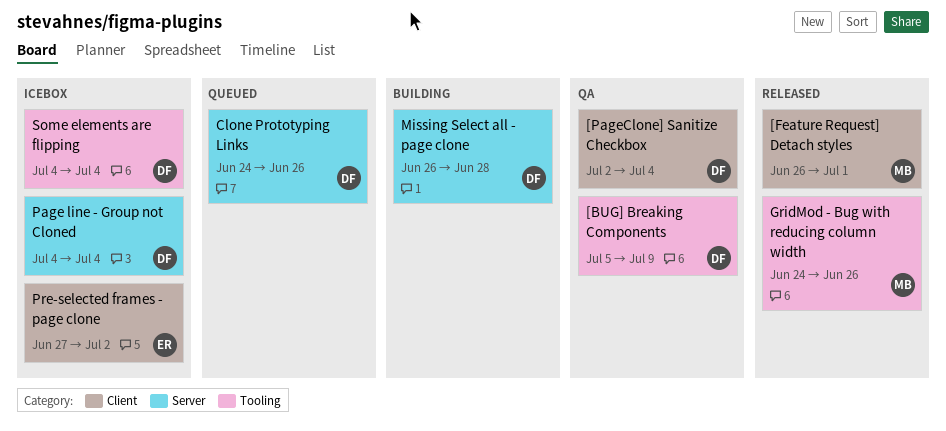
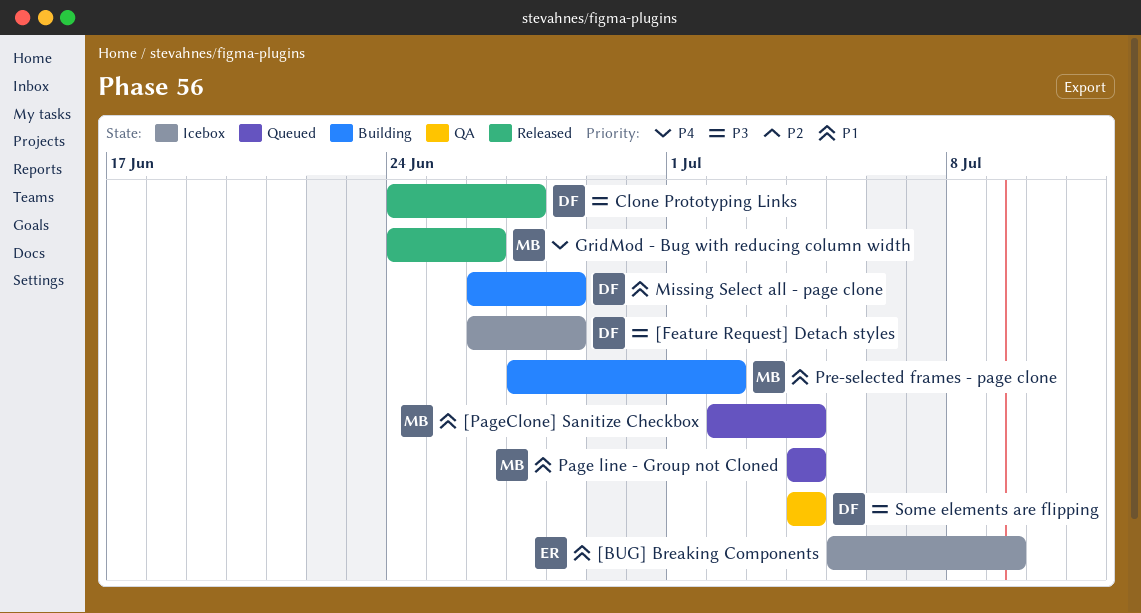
[BUG] Breaking Components, status: QA -> Icebox
[BUG] Breaking Components, owner: DF -> ER
[Feature Request] Detach styles, status: Released -> Icebox
[Feature Request] Detach styles, owner: MB -> DF
[Feature Request] Detach styles, due: Jul 1 -> Jun 28
[PageClone] Sanitize Checkbox, status: QA -> Queued
[PageClone] Sanitize Checkbox, owner: DF -> MB
Clone Prototyping Links, status: Queued -> Released
Clone Prototyping Links, due: Jun 26 -> Jun 27
Page line - Group not Cloned, status: Icebox -> Queued
Page line - Group not Cloned, owner: DF -> MB
Pre-selected frames - page clone, status: Icebox -> Building
Pre-selected frames - page clone, owner: ER -> MB
Some elements are flipping, status: Icebox -> QA

